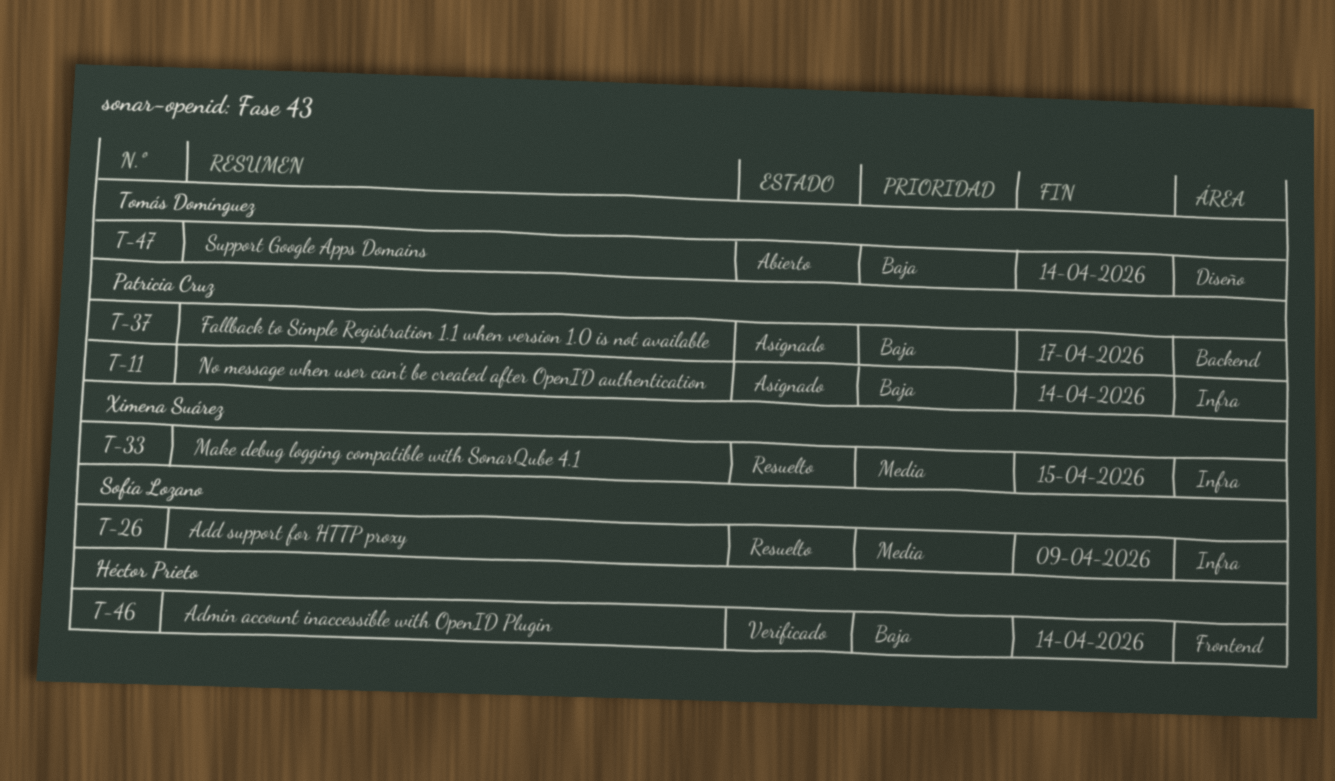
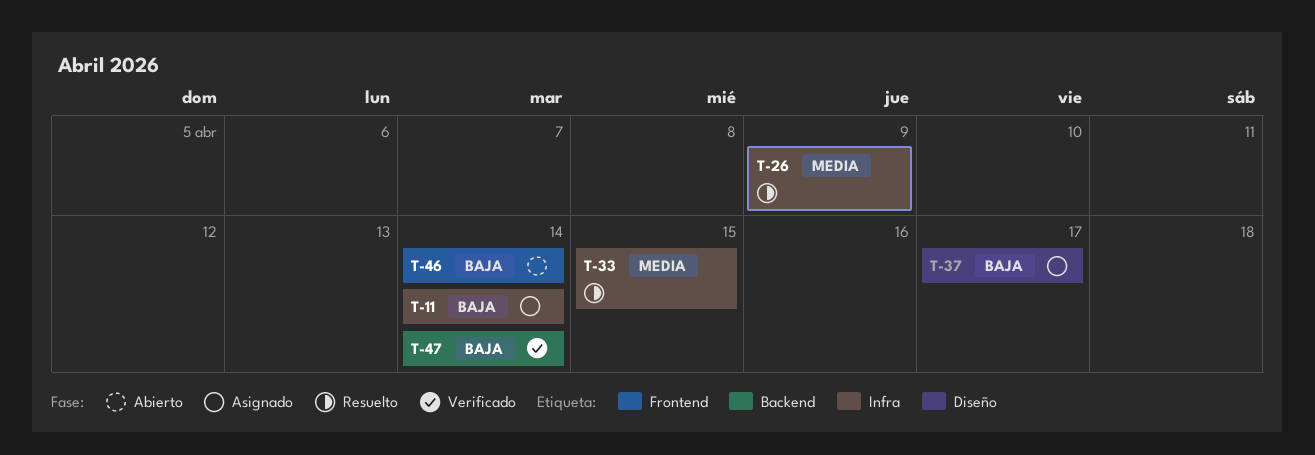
T-37, label: Backend -> Diseño
T-46, status: Verificado -> Abierto
T-47, status: Abierto -> Verificado
T-47, label: Diseño -> Backend

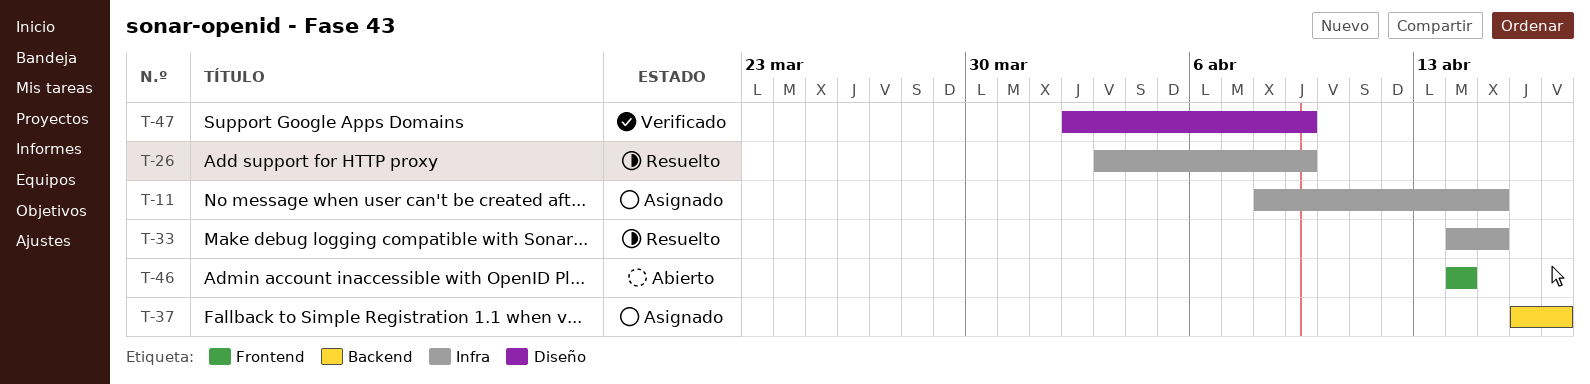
T-11, due: Apr 14 -> Apr 15
T-37, label: Diseño -> Backend
T-47, label: Backend -> Diseño
T-47, due: Apr 14 -> Apr 9

